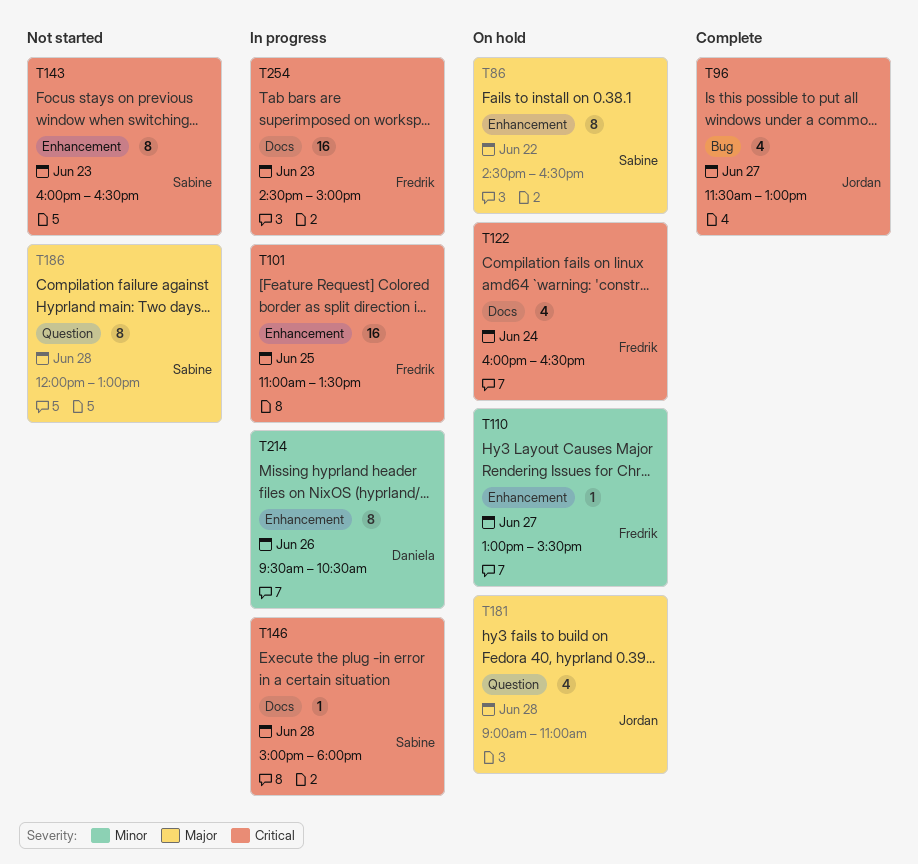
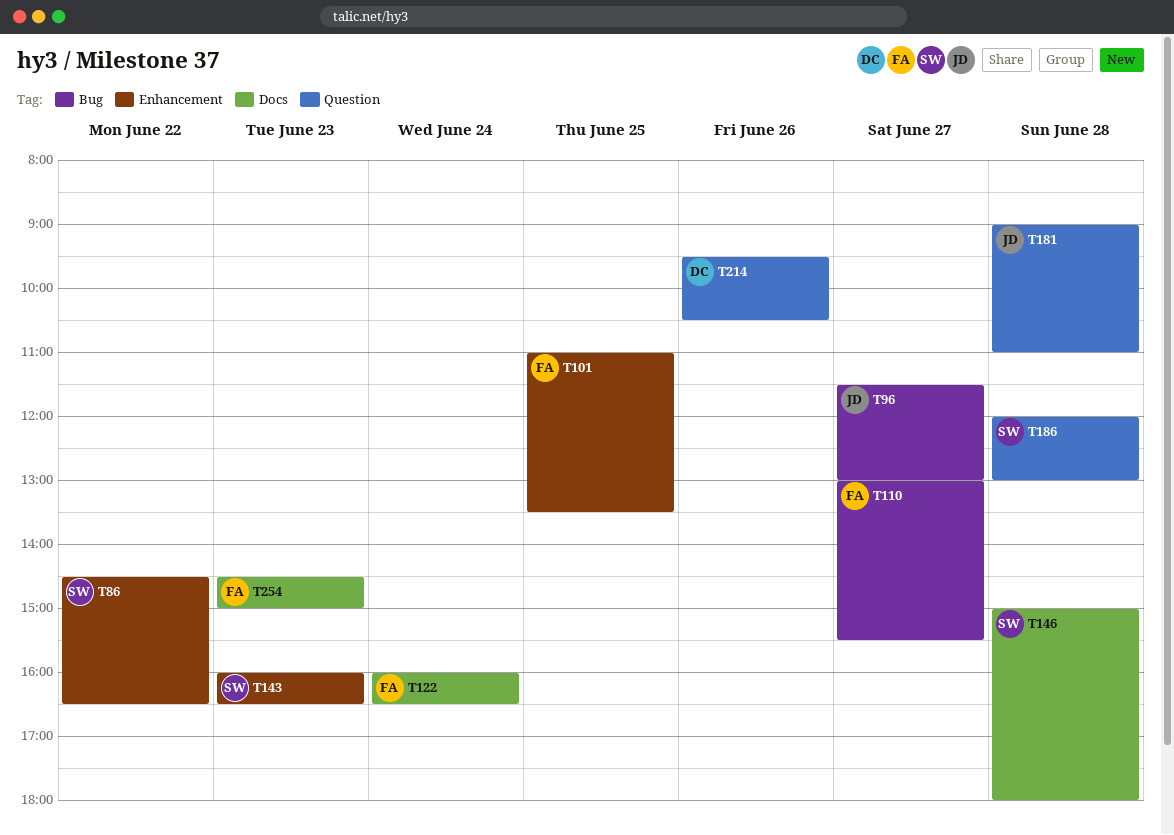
T110, label: Enhancement -> Bug
T214, label: Enhancement -> Question

